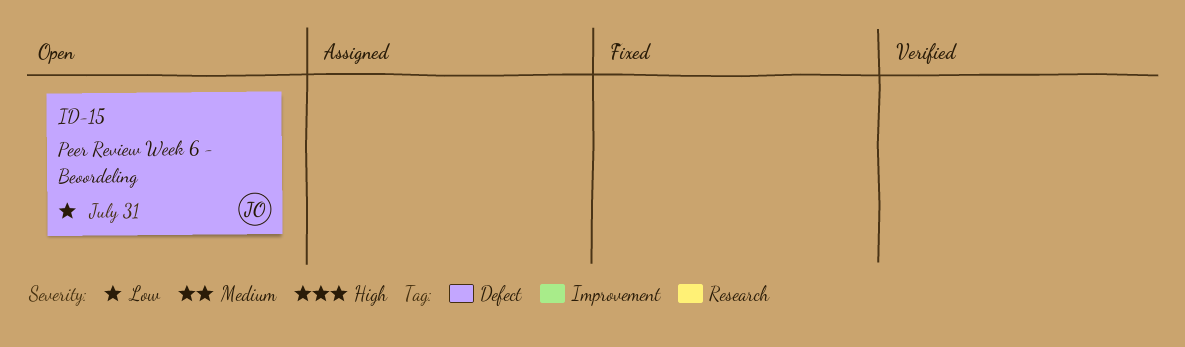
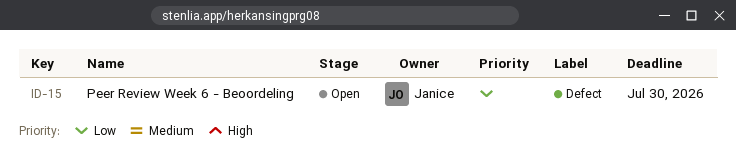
ID-15, due: Jul 31 -> Jul 30

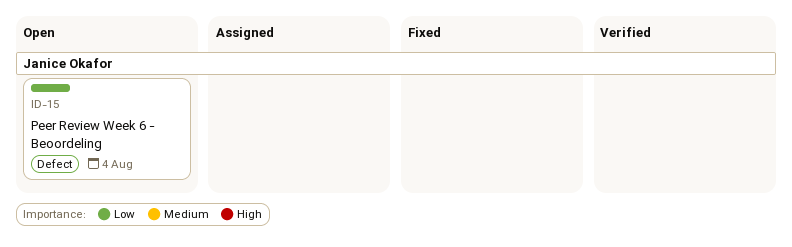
ID-15, due: Jul 30 -> Aug 4

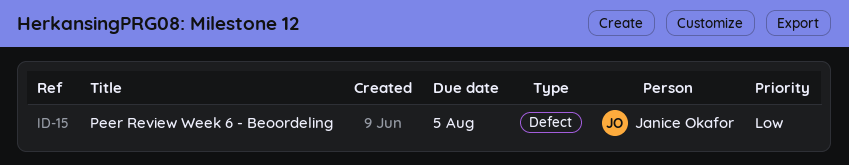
ID-15, due: Aug 4 -> Aug 5

